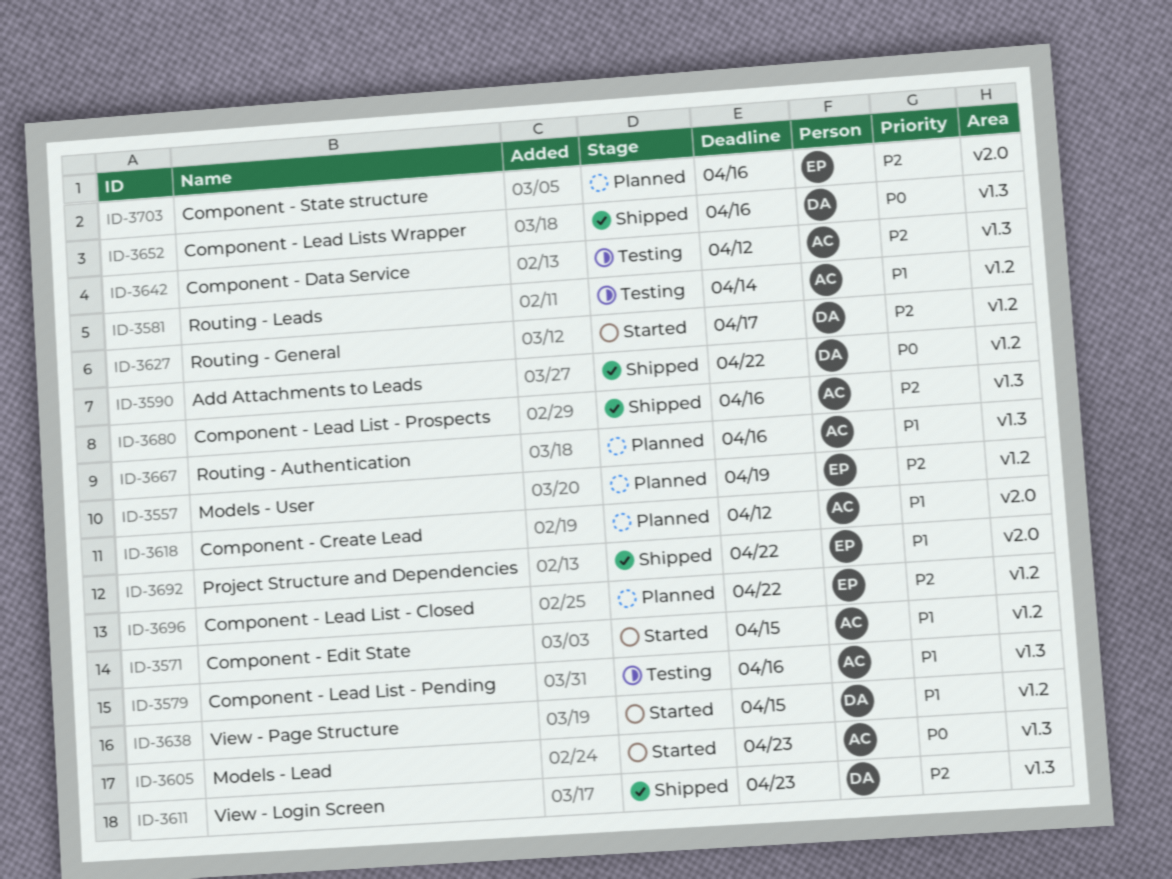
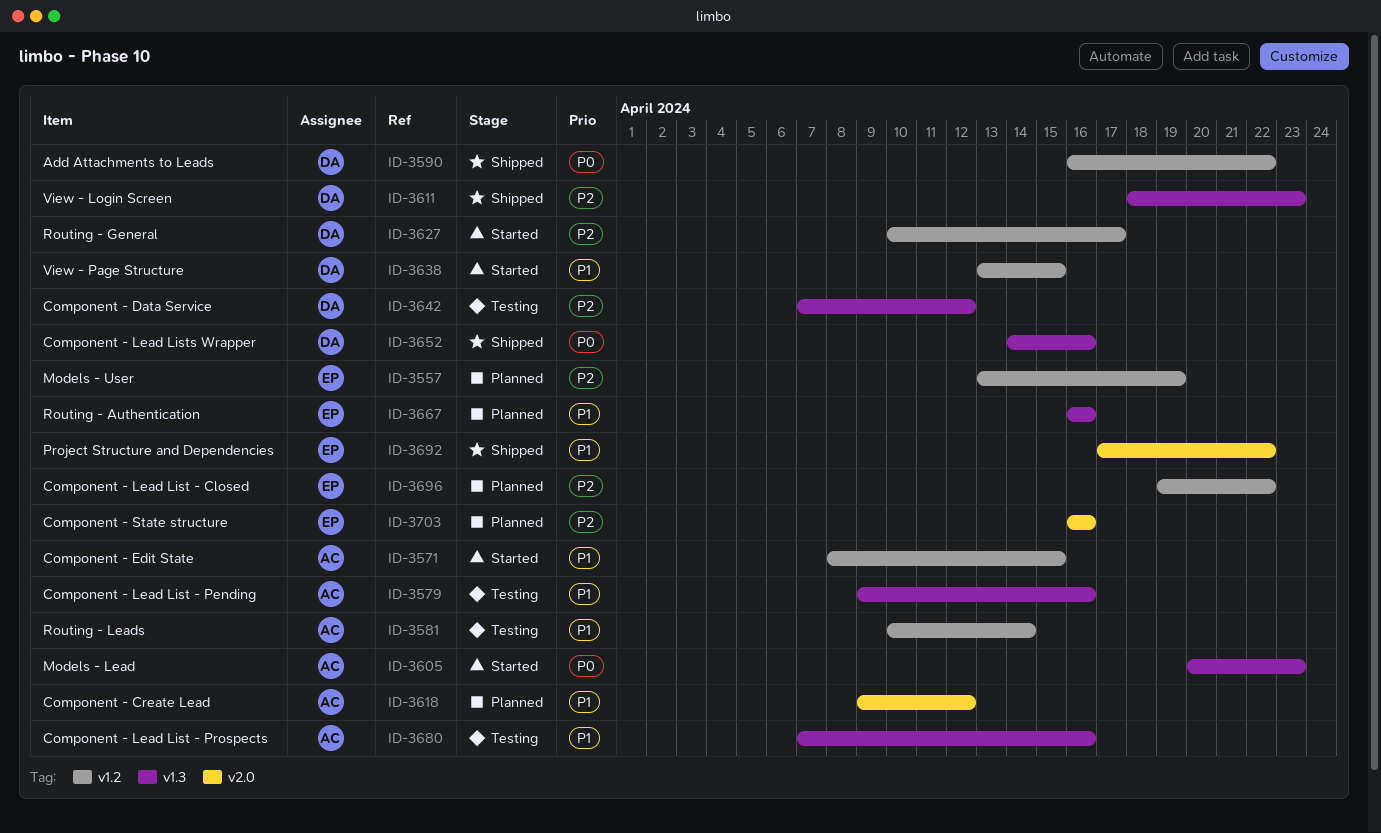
ID-3642, owner: AC -> DA
ID-3667, owner: AC -> EP
ID-3680, status: Shipped -> Testing
ID-3680, priority: P2 -> P1

